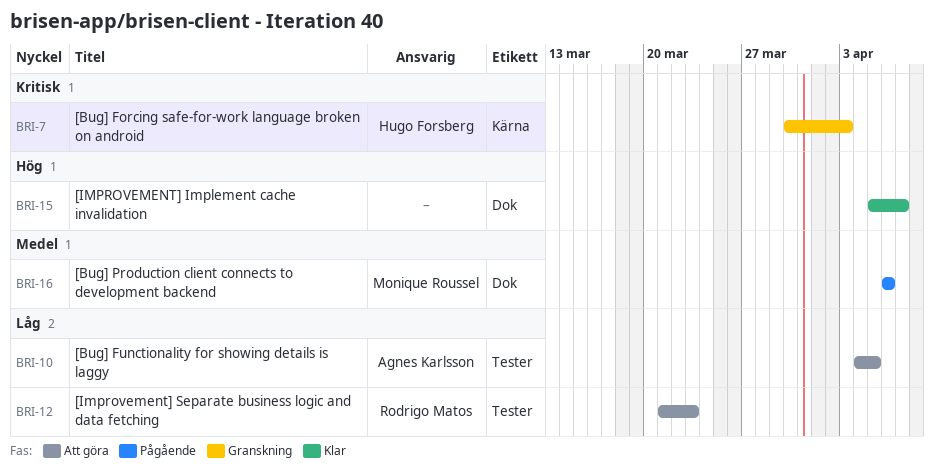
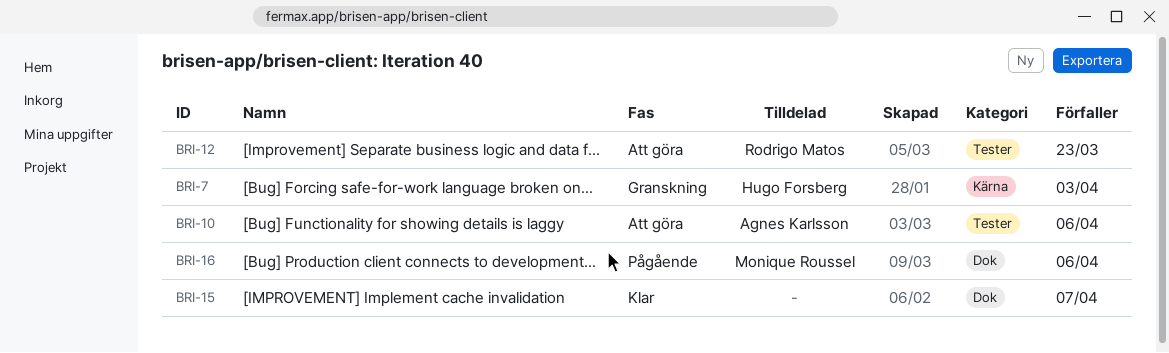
BRI-10, due: Apr 5 -> Apr 6

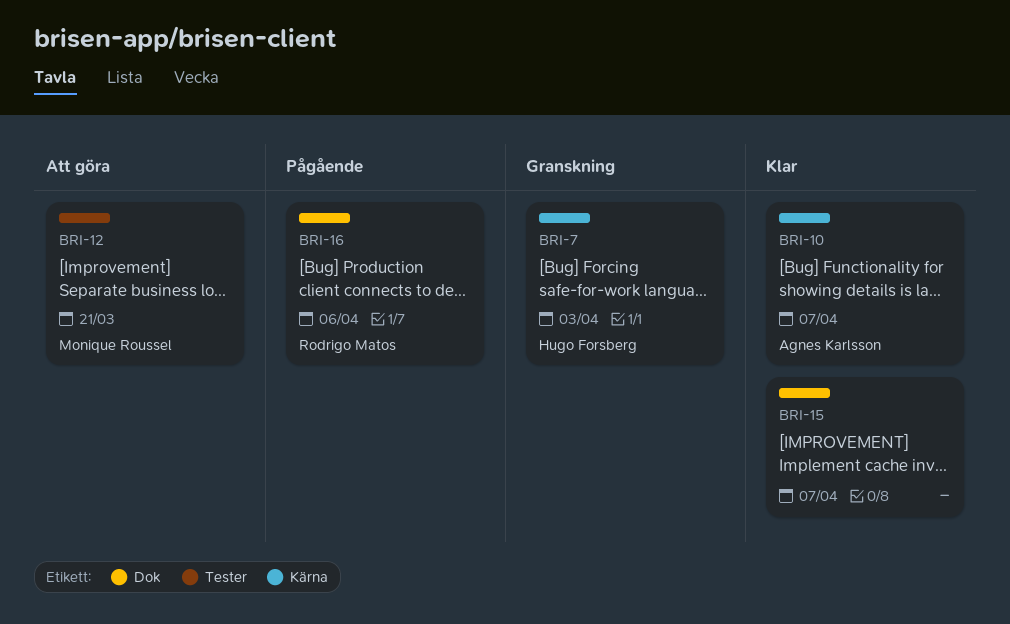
BRI-10, status: Att göra -> Klar
BRI-10, label: Tester -> Kärna
BRI-10, due: Apr 6 -> Apr 7
BRI-12, owner: Rodrigo Matos -> Monique Roussel
BRI-12, due: Mar 23 -> Mar 21
BRI-16, owner: Monique Roussel -> Rodrigo Matos

